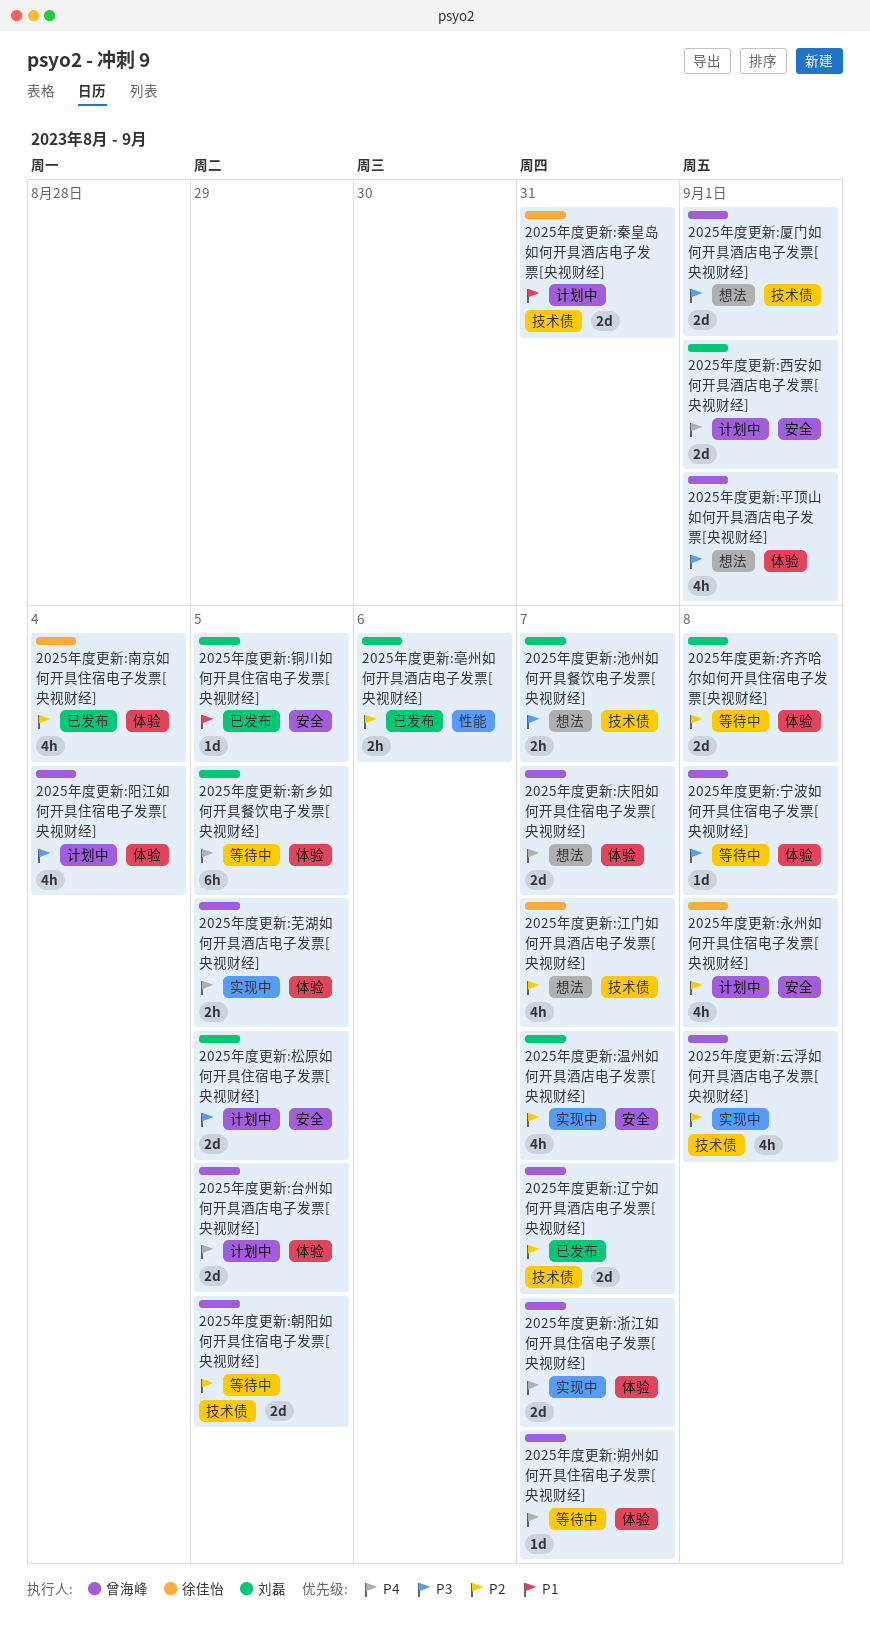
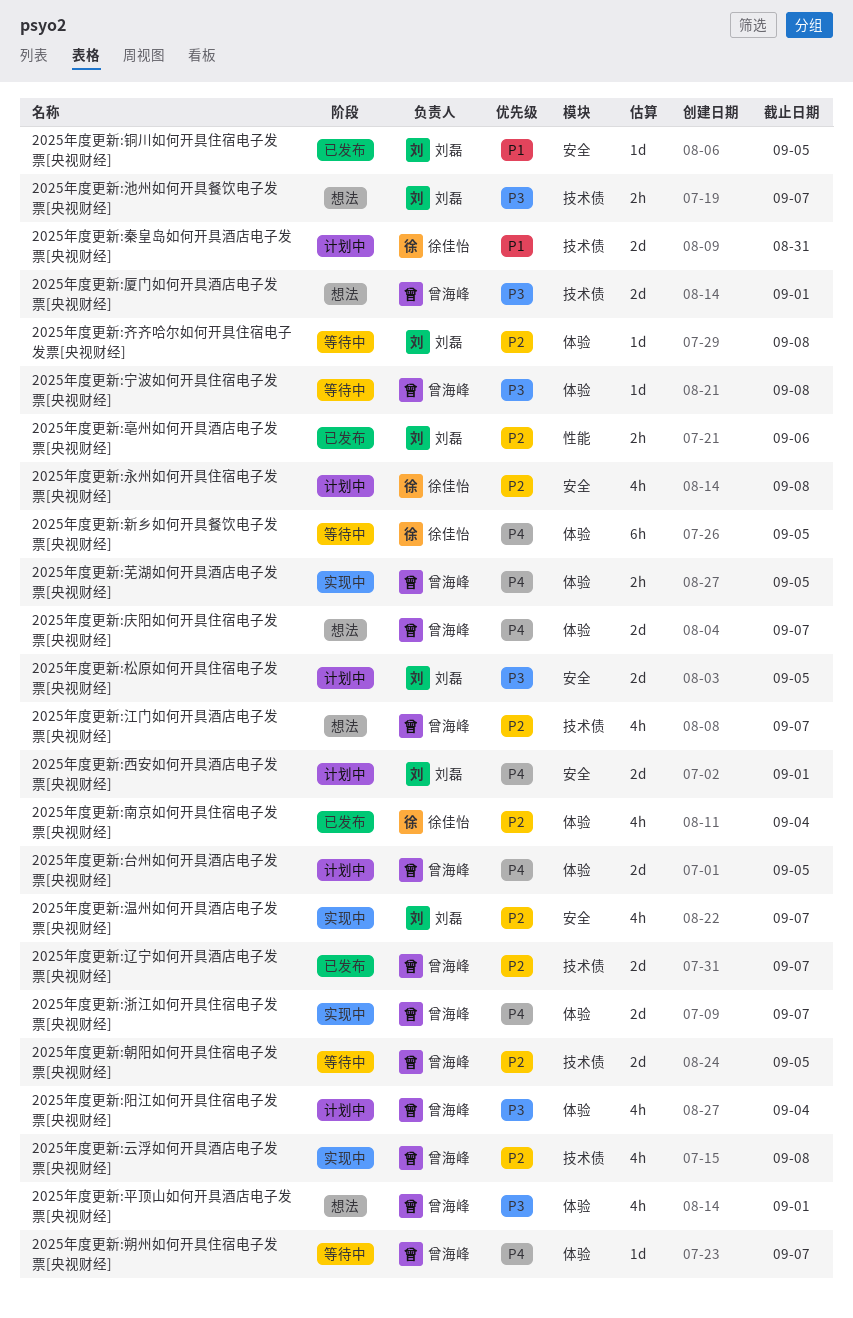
2025年度更新:新乡如何开具餐饮电子发票[央视财经], owner: 刘磊 -> 徐佳怡
2025年度更新:江门如何开具酒店电子发票[央视财经], owner: 徐佳怡 -> 曾海峰
2025年度更新:齐齐哈尔如何开具住宿电子发票[央视财经], estimate: 2d -> 1d

